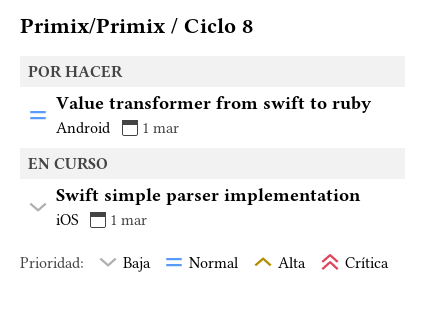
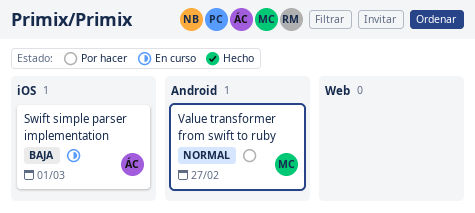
Value transformer from swift to ruby, due: Mar 1 -> Feb 27

